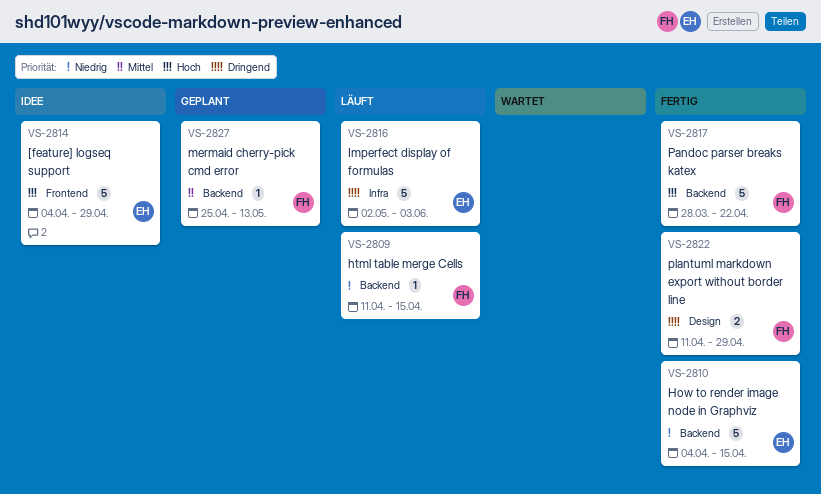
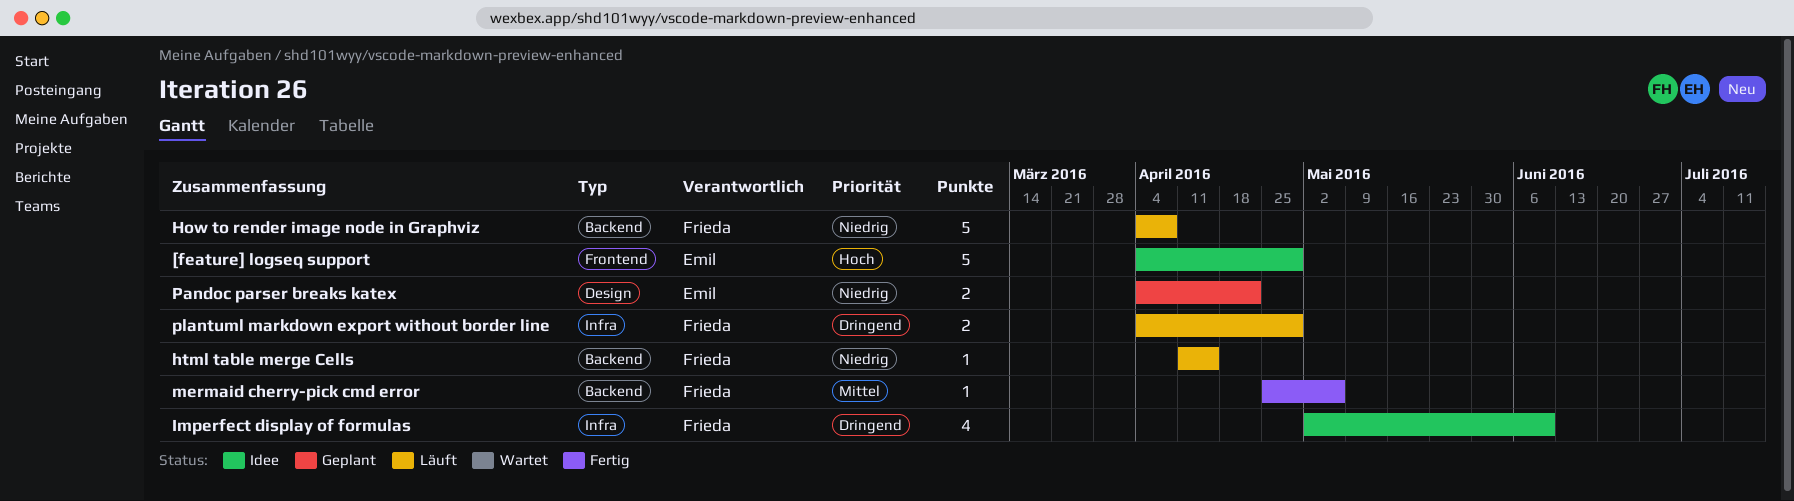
How to render image node in Graphviz, status: Fertig -> Läuft
How to render image node in Graphviz, owner: Emil -> Frieda
How to render image node in Graphviz, due: Apr 15 -> Apr 8
Imperfect display of formulas, status: Läuft -> Idee
Imperfect display of formulas, owner: Emil -> Frieda
Imperfect display of formulas, estimate: 5 -> 4
Imperfect display of formulas, due: Jun 3 -> Jun 10
mermaid cherry-pick cmd error, status: Geplant -> Fertig
mermaid cherry-pick cmd error, due: May 13 -> May 6
Pandoc parser breaks katex, status: Fertig -> Geplant
Pandoc parser breaks katex, owner: Frieda -> Emil
Pandoc parser breaks katex, priority: Hoch -> Niedrig
Pandoc parser breaks katex, label: Backend -> Design
Pandoc parser breaks katex, estimate: 5 -> 2
Pandoc parser breaks katex, start: Mar 28 -> Apr 4
plantuml markdown export without border line, status: Fertig -> Läuft
plantuml markdown export without border line, label: Design -> Infra
plantuml markdown export without border line, start: Apr 11 -> Apr 4

